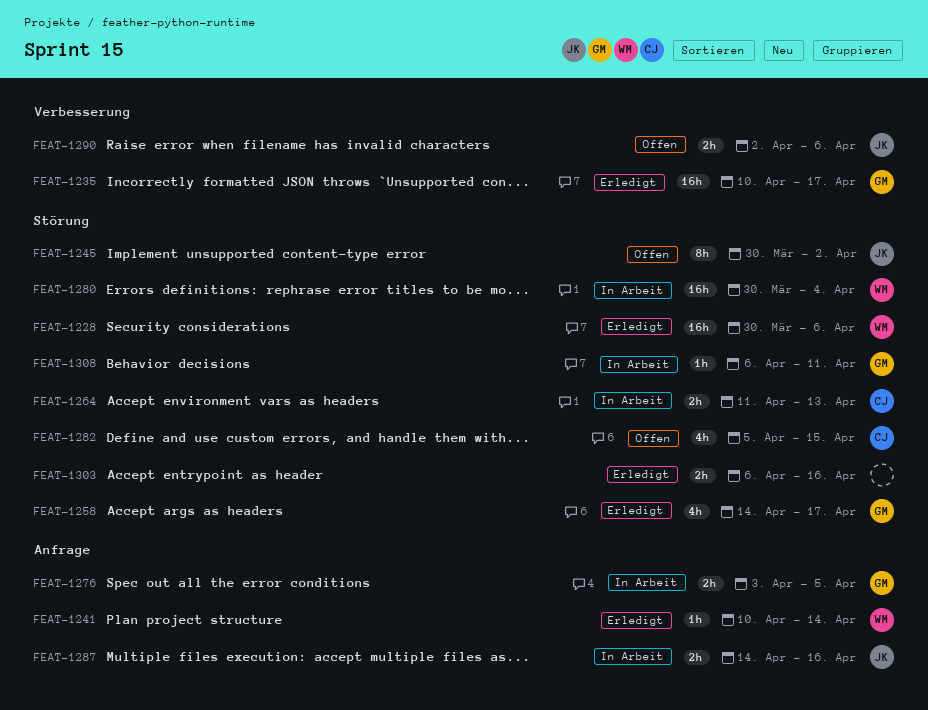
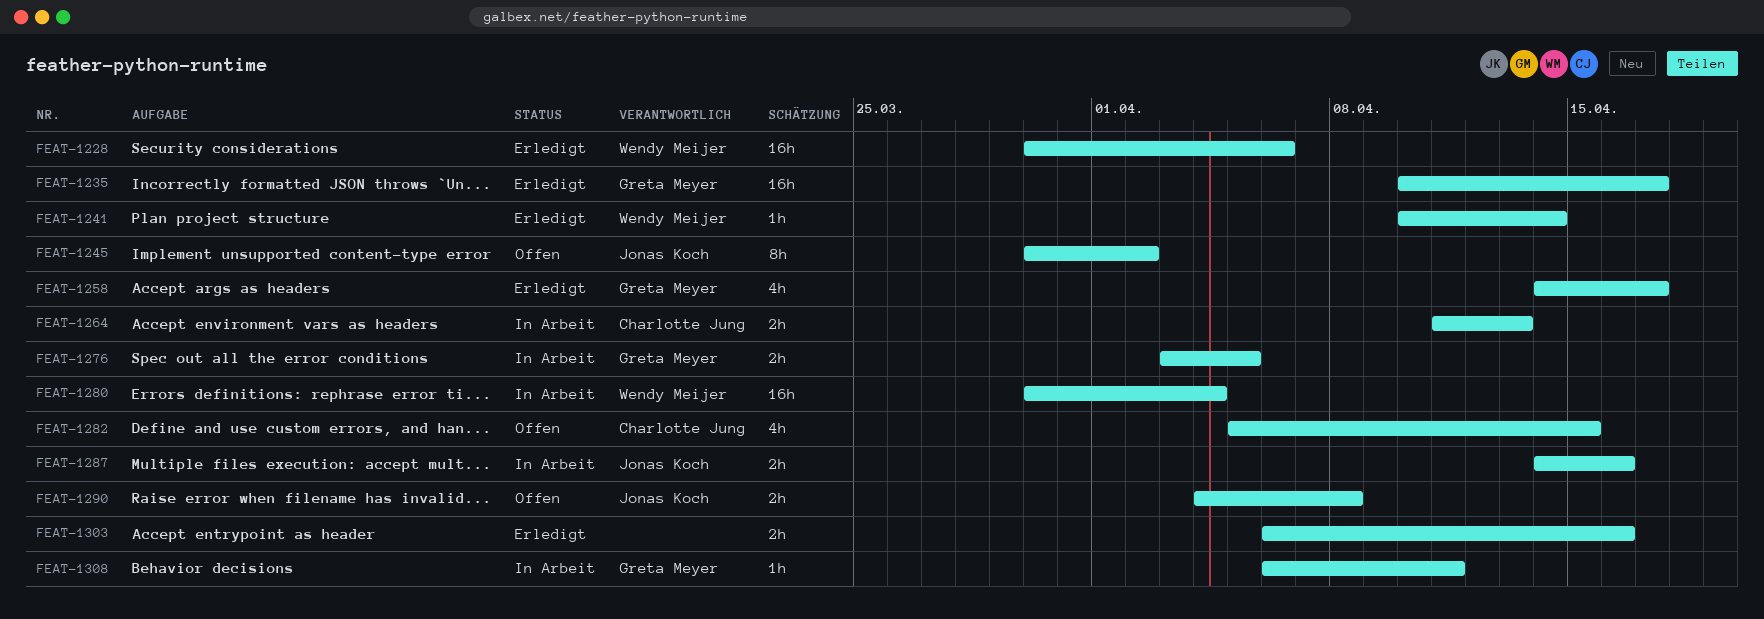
FEAT-1290, start: Apr 2 -> Apr 4
FEAT-1290, due: Apr 6 -> Apr 8

